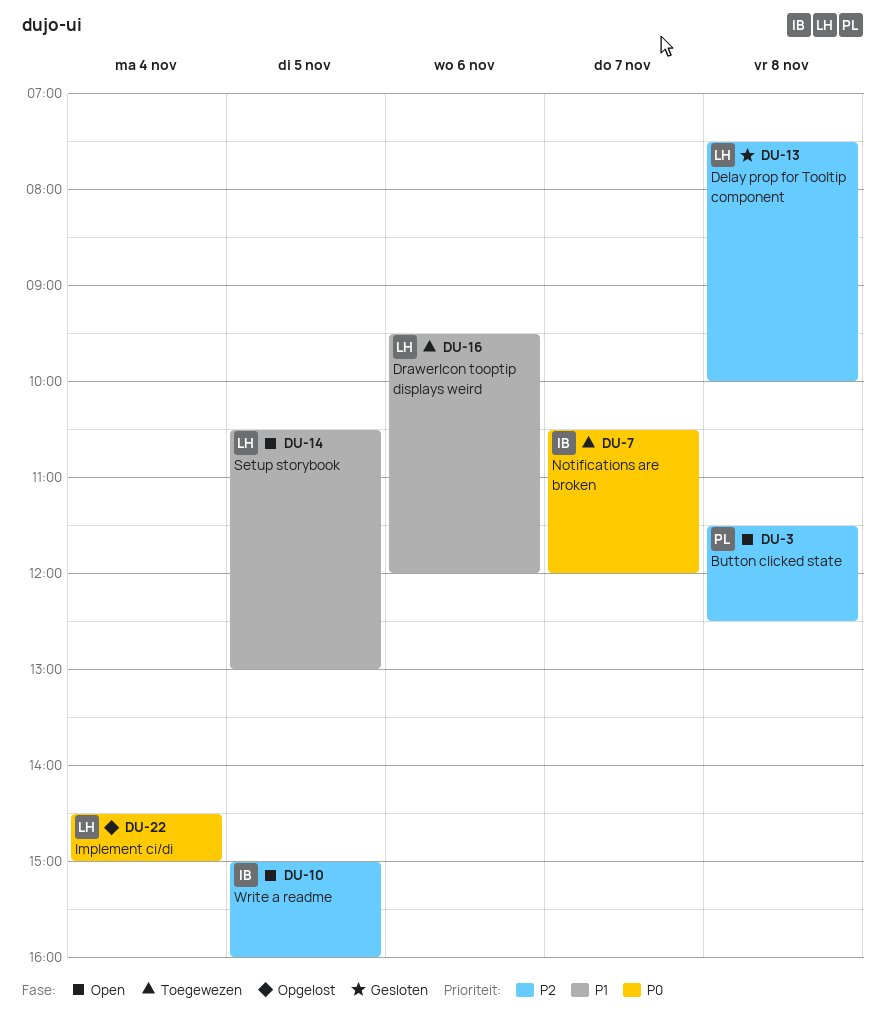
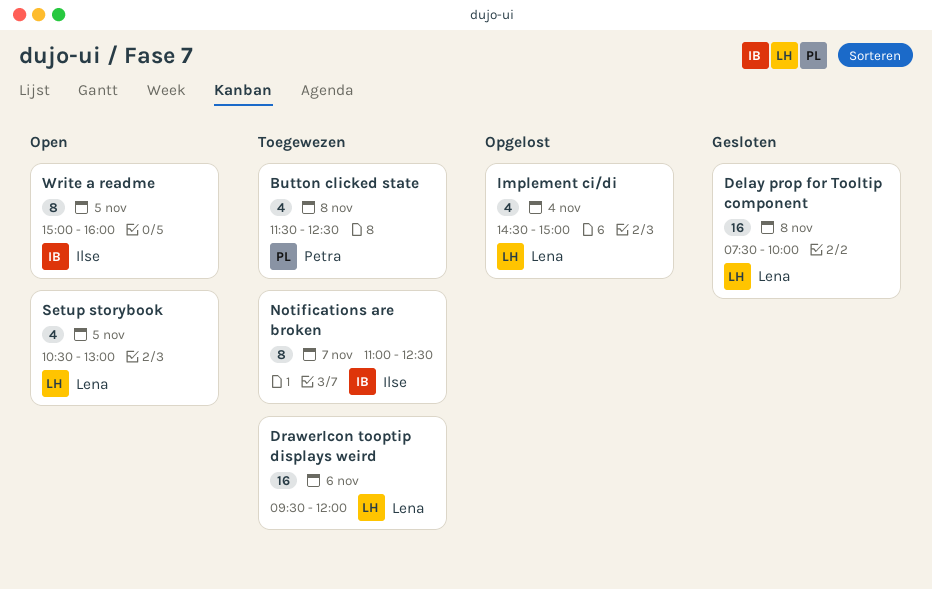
Button clicked state, status: Open -> Toegewezen
Notifications are broken, begins: 10:30 -> 11:00
Notifications are broken, ends: 12:00 -> 12:30

